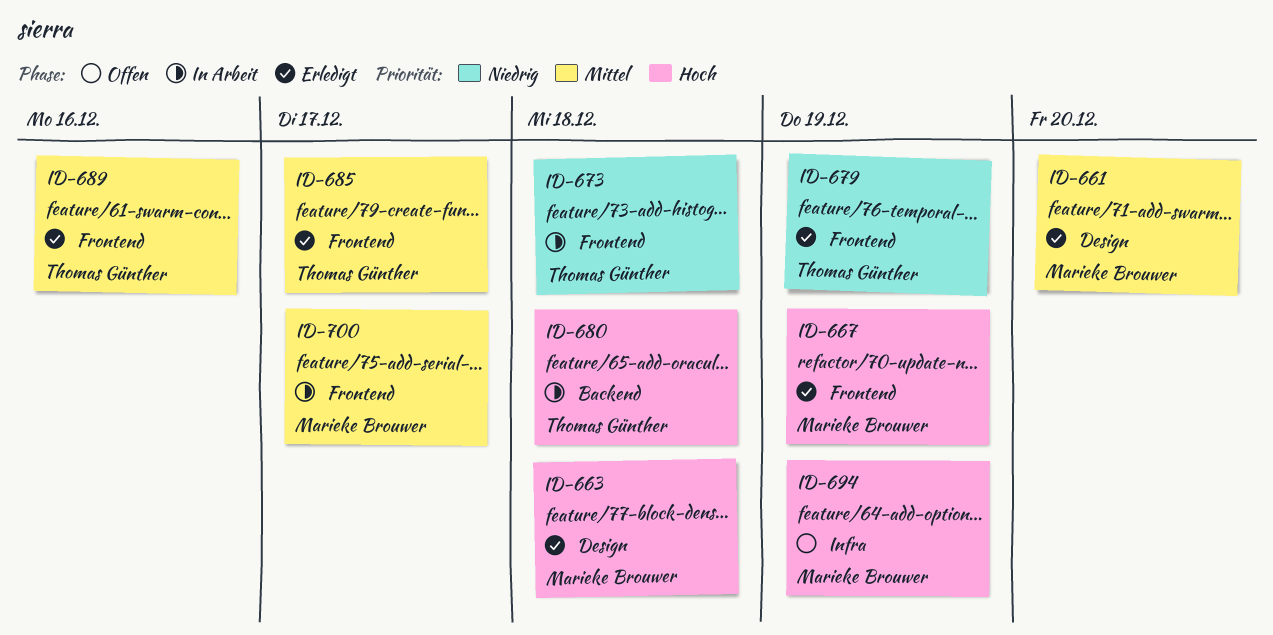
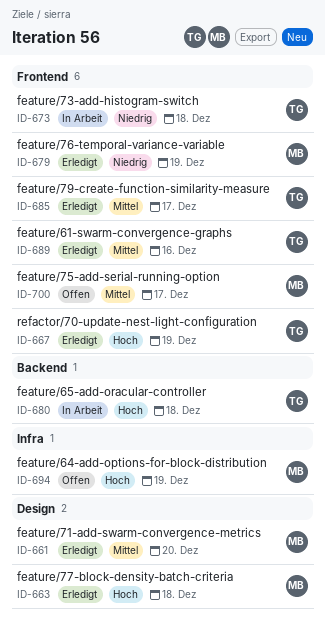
ID-667, owner: Marieke Brouwer -> Thomas Günther
ID-679, owner: Thomas Günther -> Marieke Brouwer
ID-700, status: In Arbeit -> Offen

